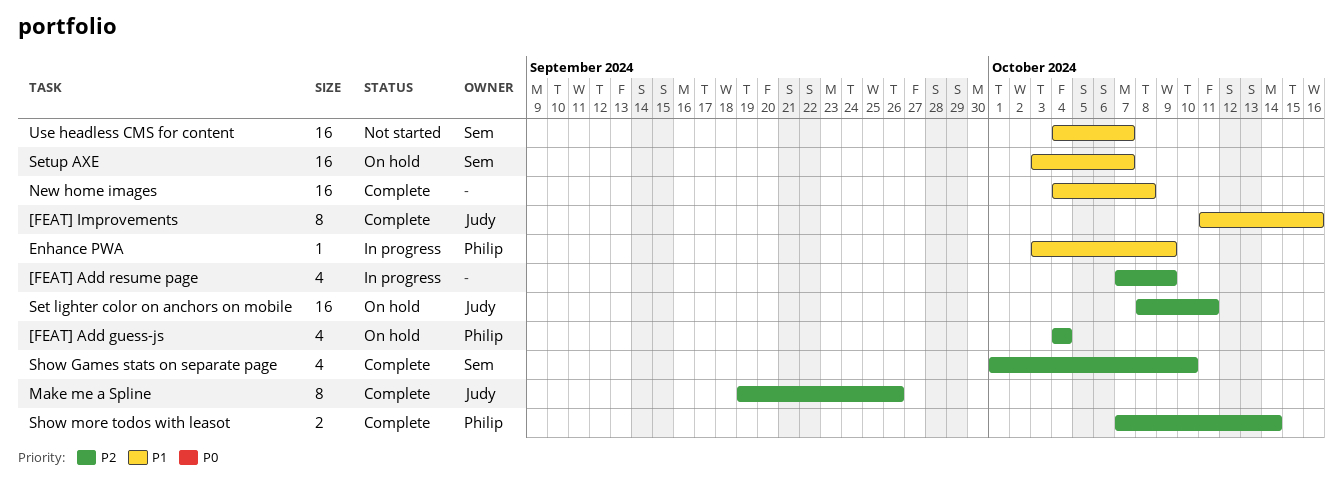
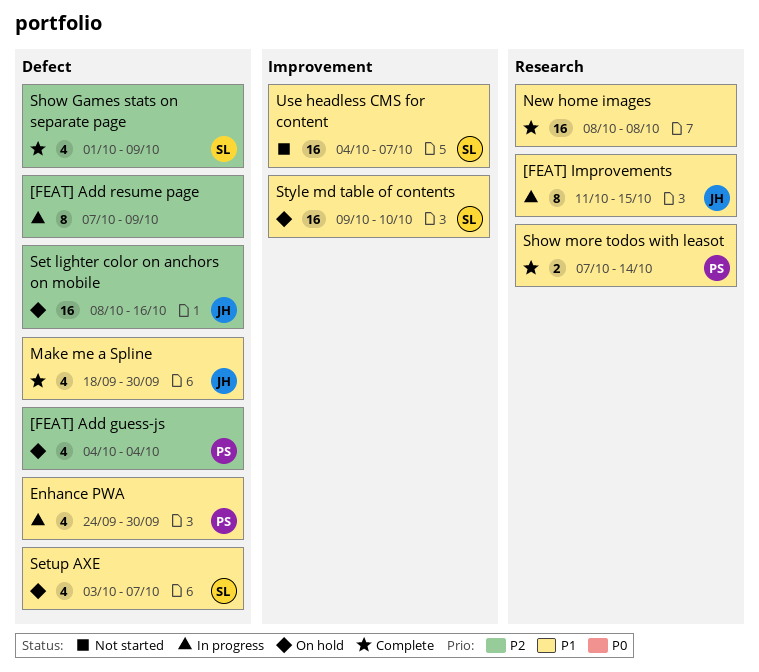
[FEAT] Add resume page, estimate: 4 -> 8
[FEAT] Improvements, status: Complete -> In progress
[FEAT] Improvements, due: Oct 16 -> Oct 15
Enhance PWA, estimate: 1 -> 4
Enhance PWA, start: Oct 3 -> Sep 24
Enhance PWA, due: Oct 9 -> Sep 30
Make me a Spline, priority: P2 -> P1
Make me a Spline, estimate: 8 -> 4
Make me a Spline, start: Sep 19 -> Sep 18
Make me a Spline, due: Sep 26 -> Sep 30
New home images, start: Oct 4 -> Oct 8
Set lighter color on anchors on mobile, due: Oct 11 -> Oct 16
Setup AXE, estimate: 16 -> 4
Show Games stats on separate page, due: Oct 10 -> Oct 9
Show more todos with leasot, priority: P2 -> P1
Style md table of contents: none -> present

